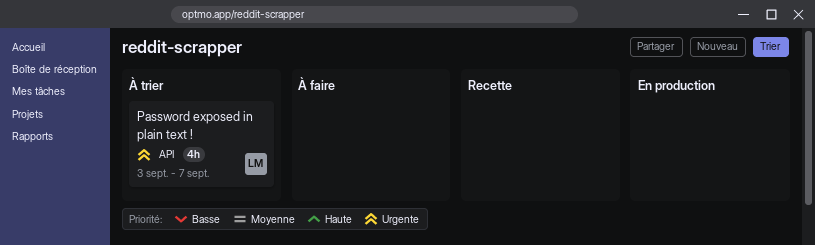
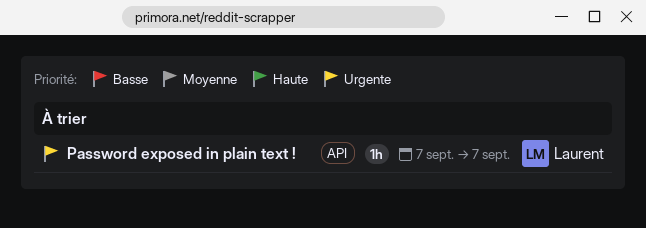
Password exposed in plain text !, estimate: 4h -> 1h
Password exposed in plain text !, start: Sep 3 -> Sep 7

